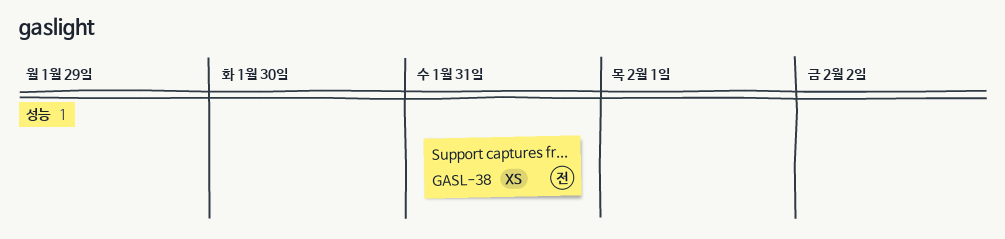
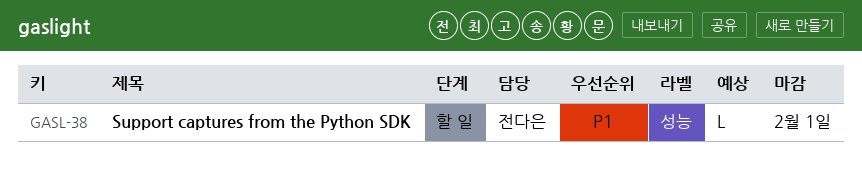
GASL-38, estimate: XS -> L
GASL-38, due: Jan 31 -> Feb 1

